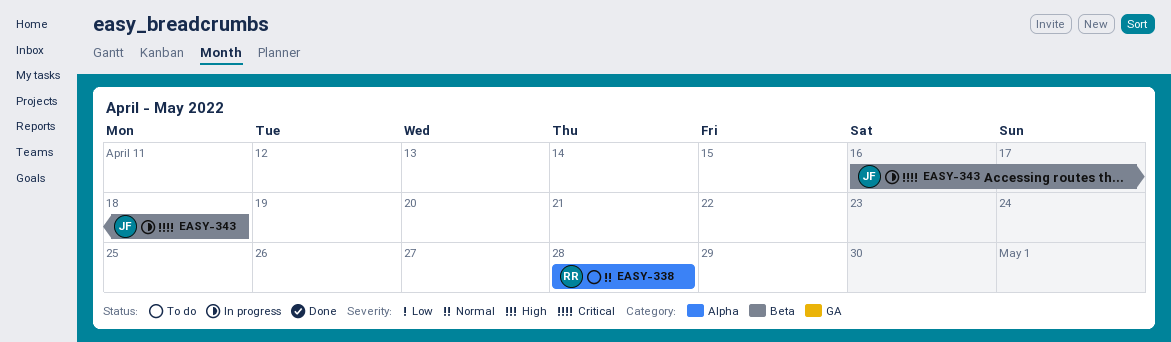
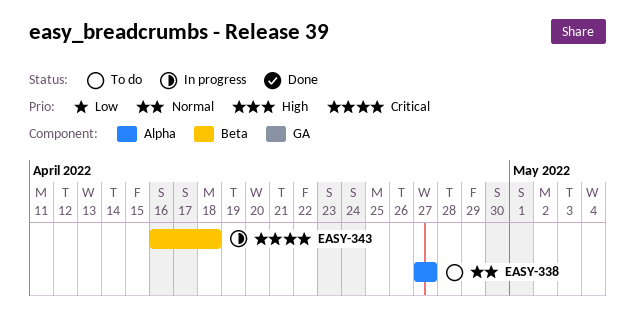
EASY-338, start: Apr 28 -> Apr 27
EASY-338, due: Apr 28 -> Apr 27

